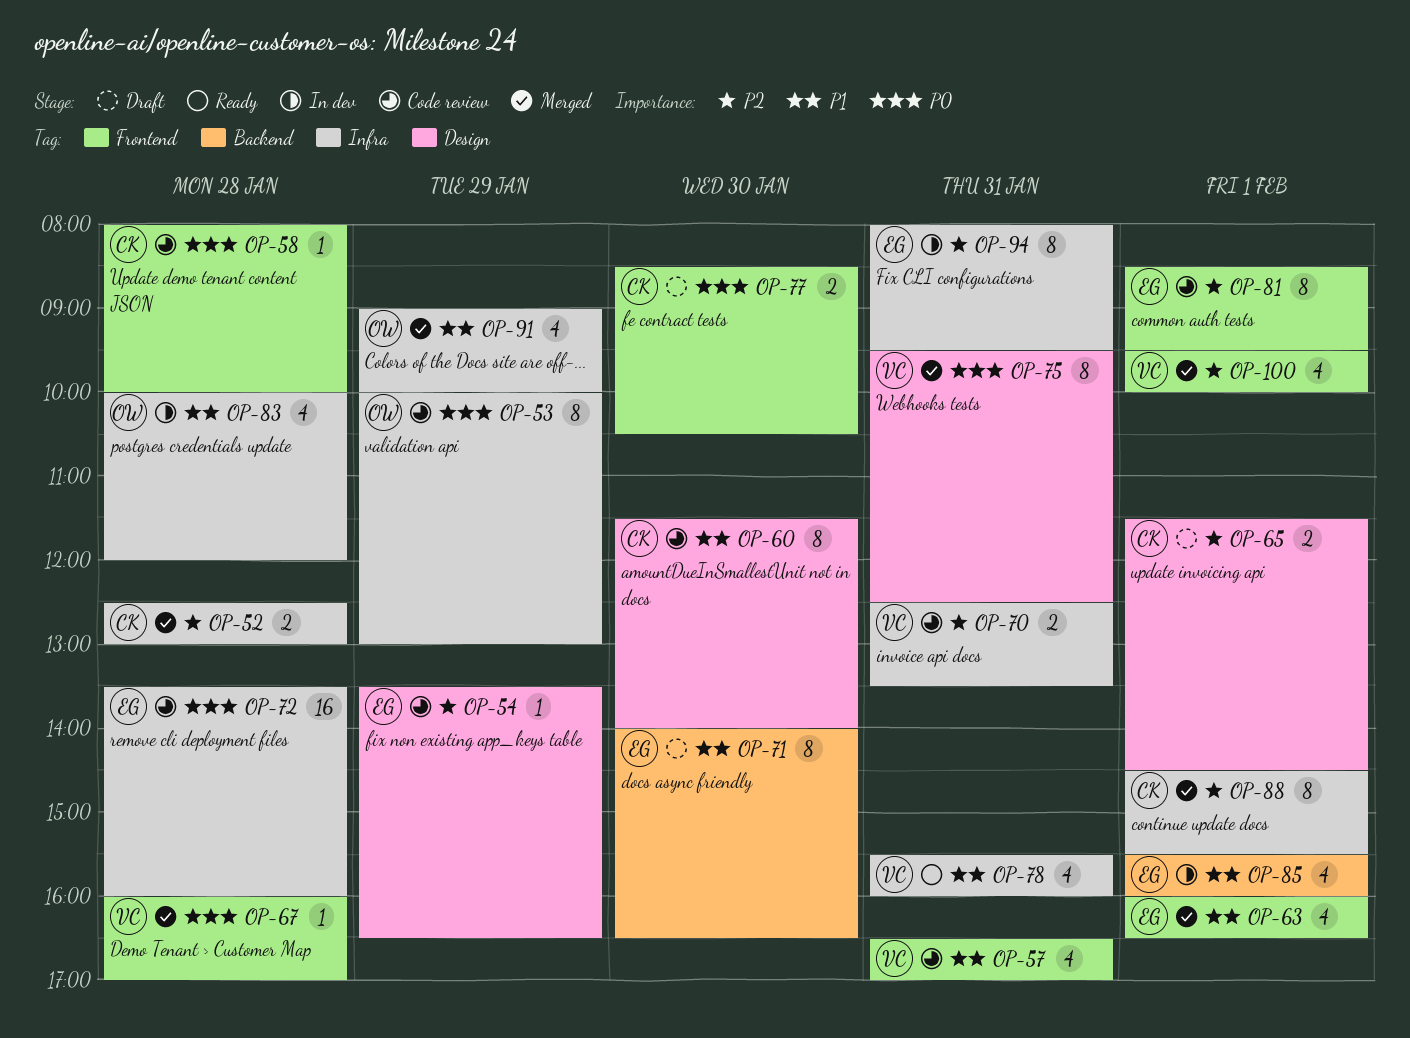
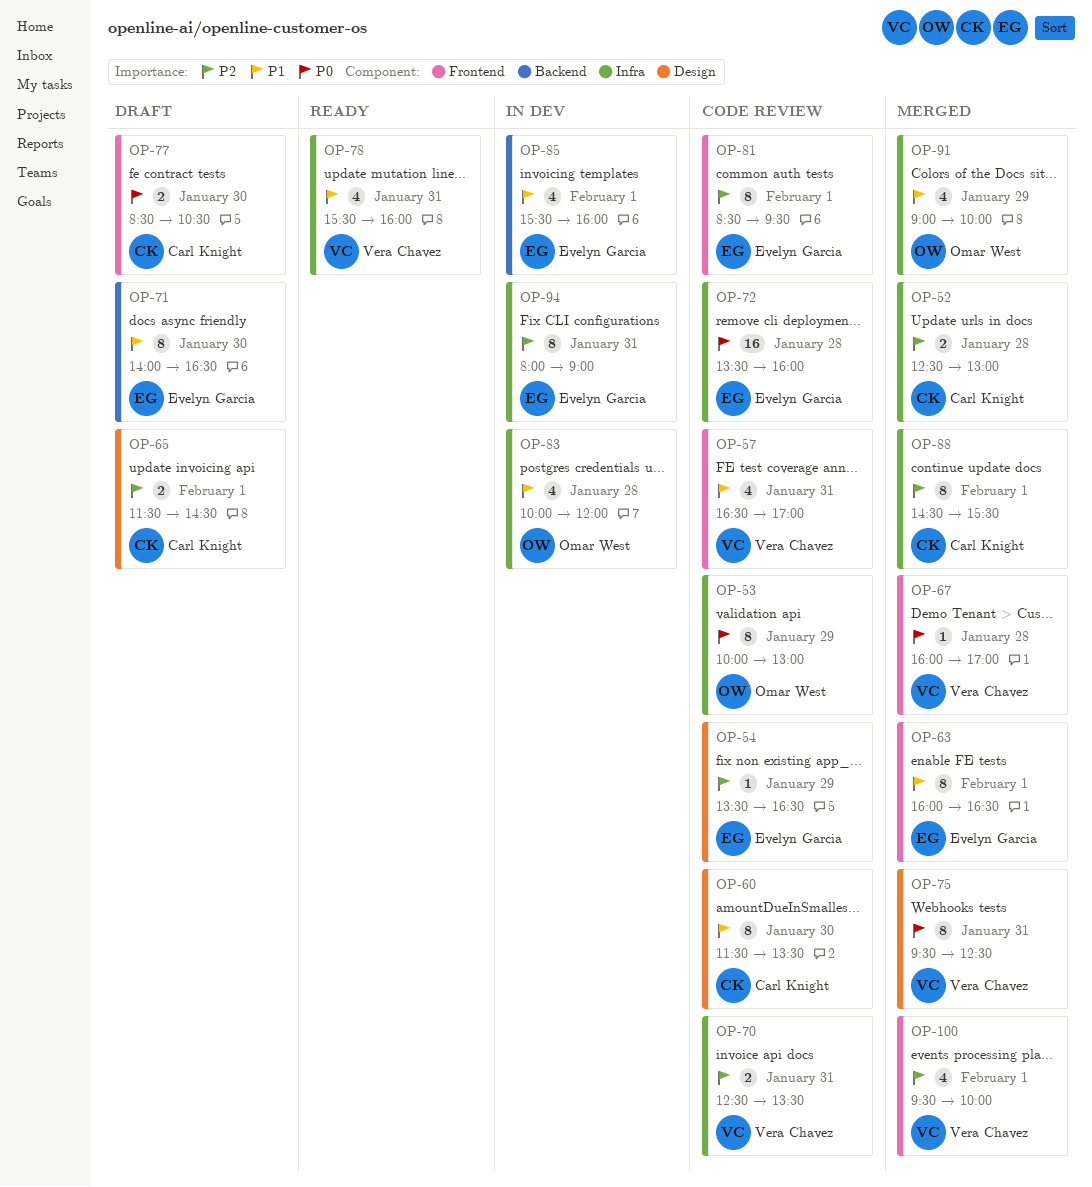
OP-58: present -> none
OP-60, ends: 14:00 -> 13:30
OP-63, estimate: 4 -> 8
OP-94, ends: 09:30 -> 09:00

